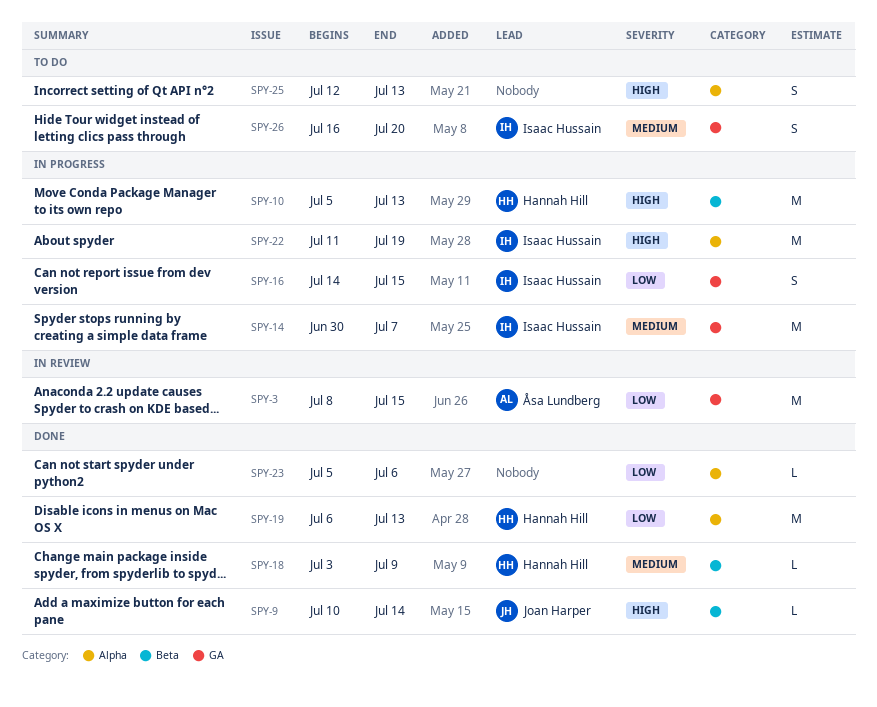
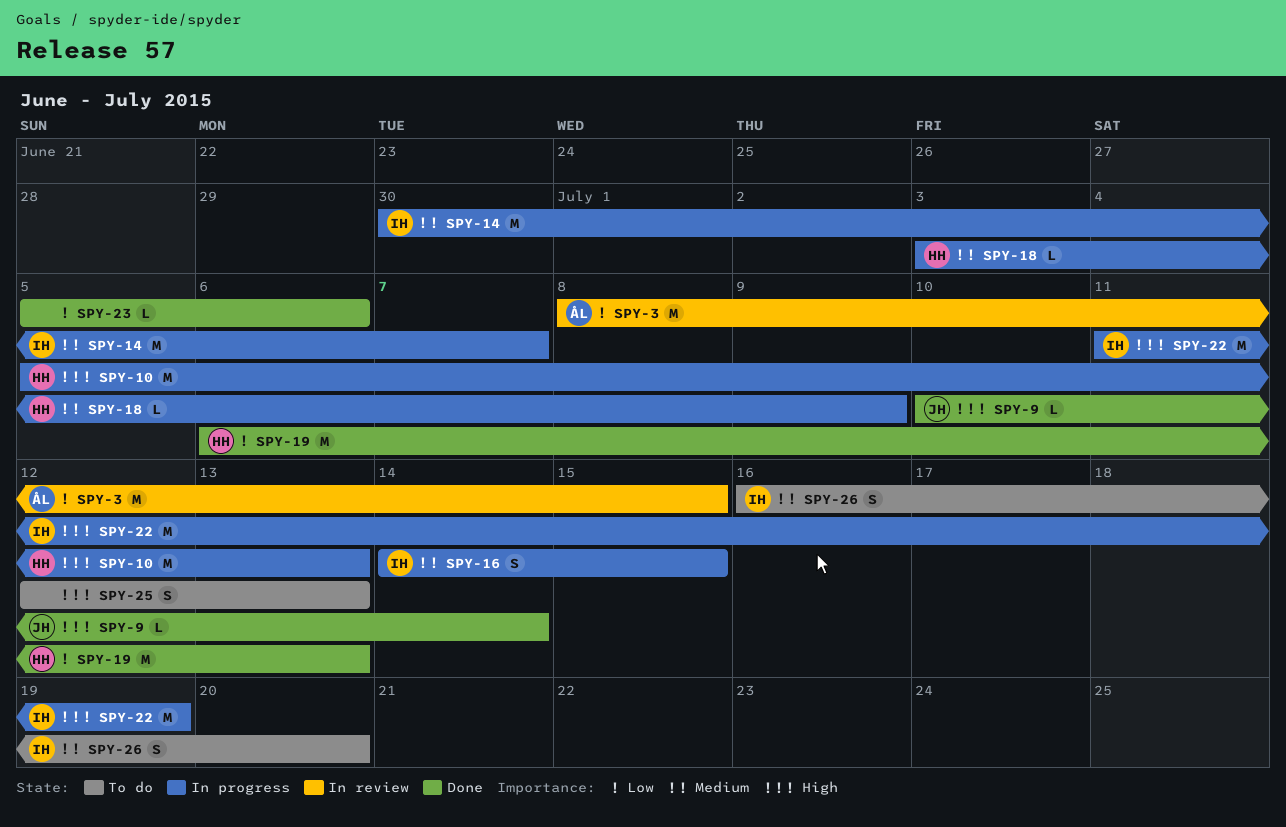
SPY-16, priority: Low -> Medium
SPY-18, status: Done -> In progress

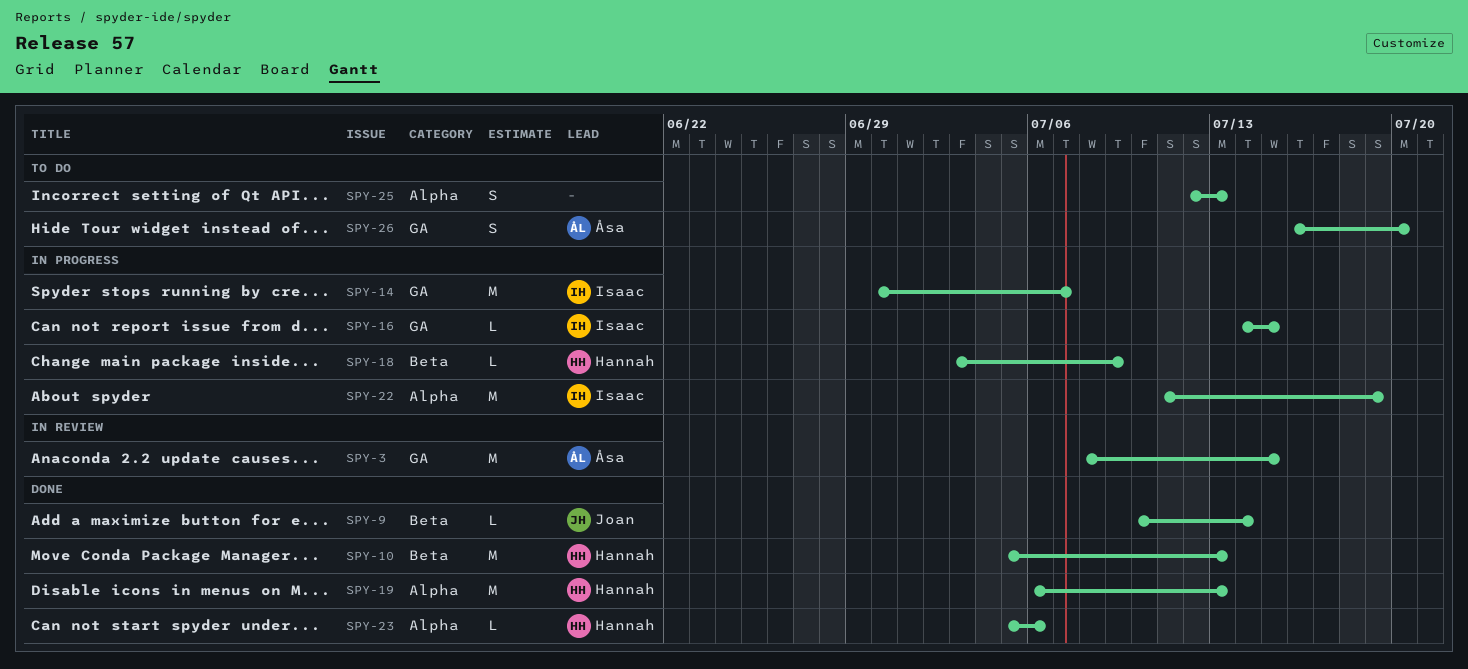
SPY-10, status: In progress -> Done
SPY-16, estimate: S -> L
SPY-23, owner: none -> Hannah
SPY-26, owner: Isaac -> Åsa

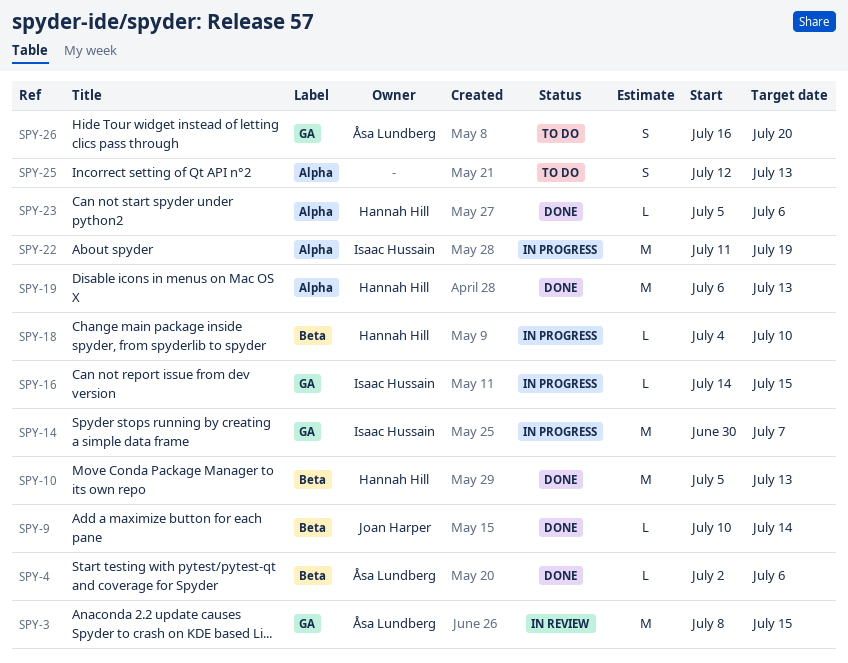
SPY-4: none -> present
SPY-18, start: Jul 3 -> Jul 4
SPY-18, due: Jul 9 -> Jul 10

